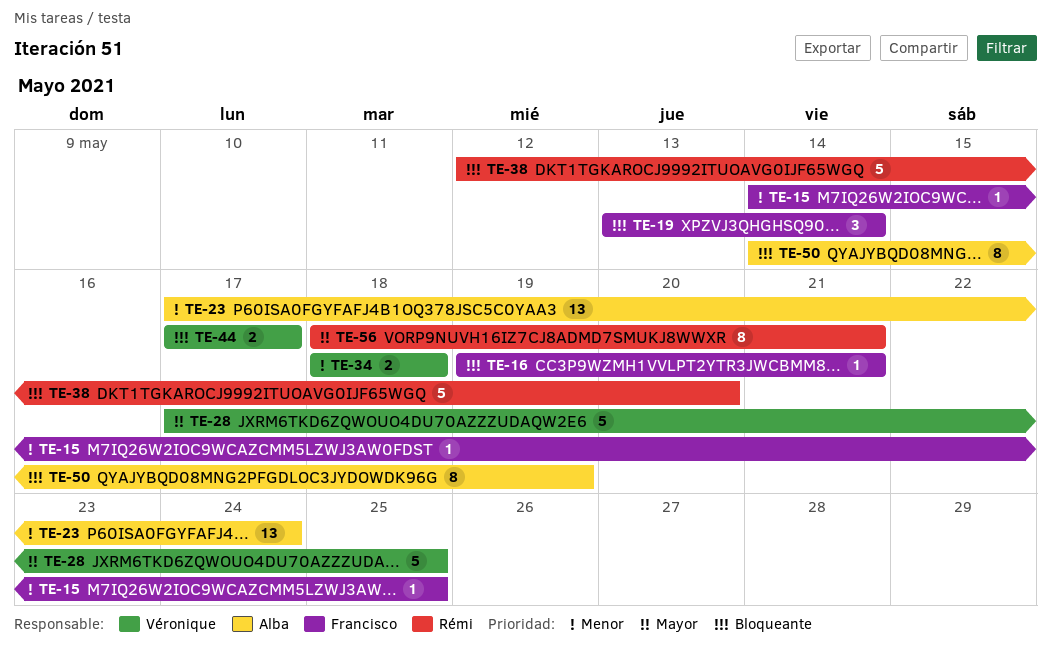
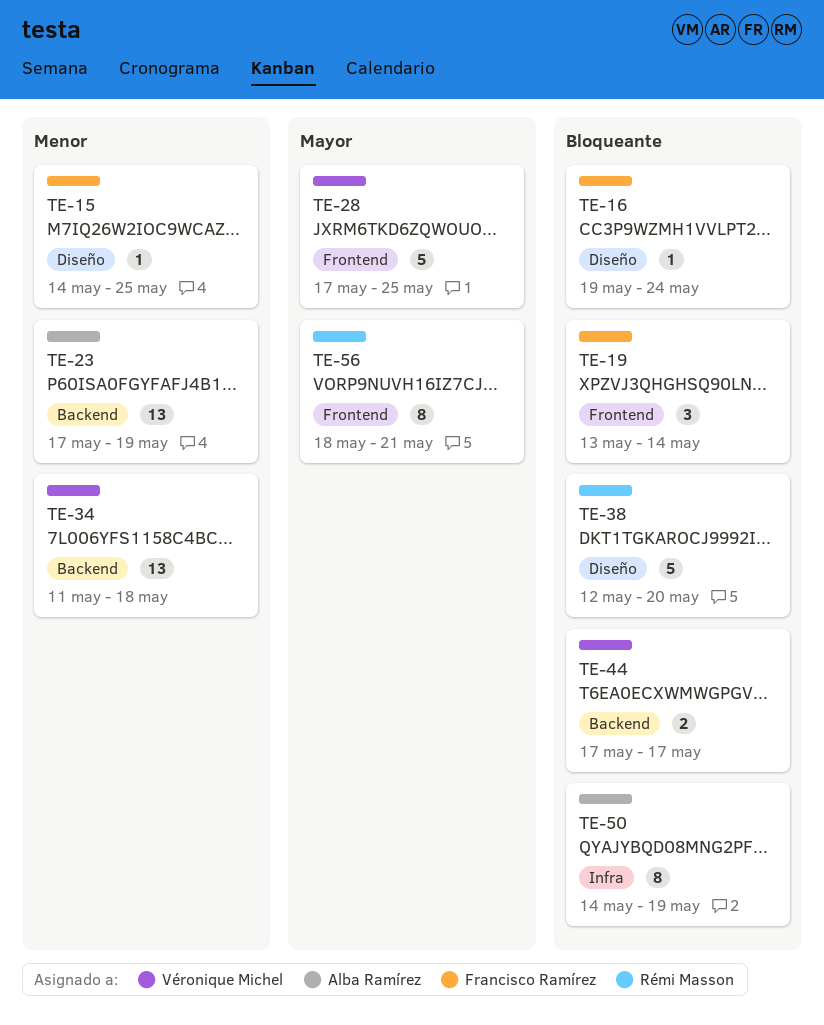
TE-16, due: May 21 -> May 24
TE-23, due: May 24 -> May 19
TE-34, estimate: 2 -> 13
TE-34, start: May 18 -> May 11

